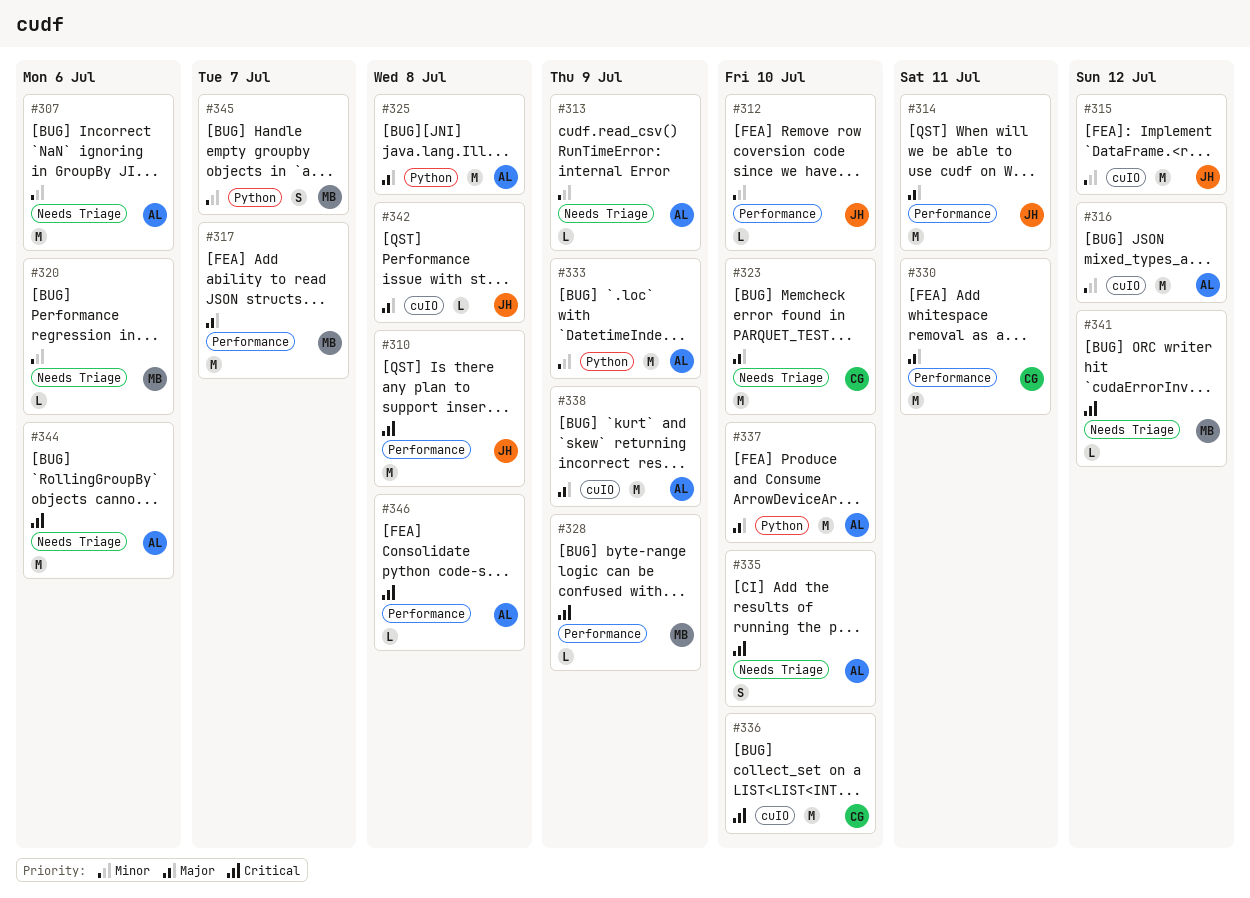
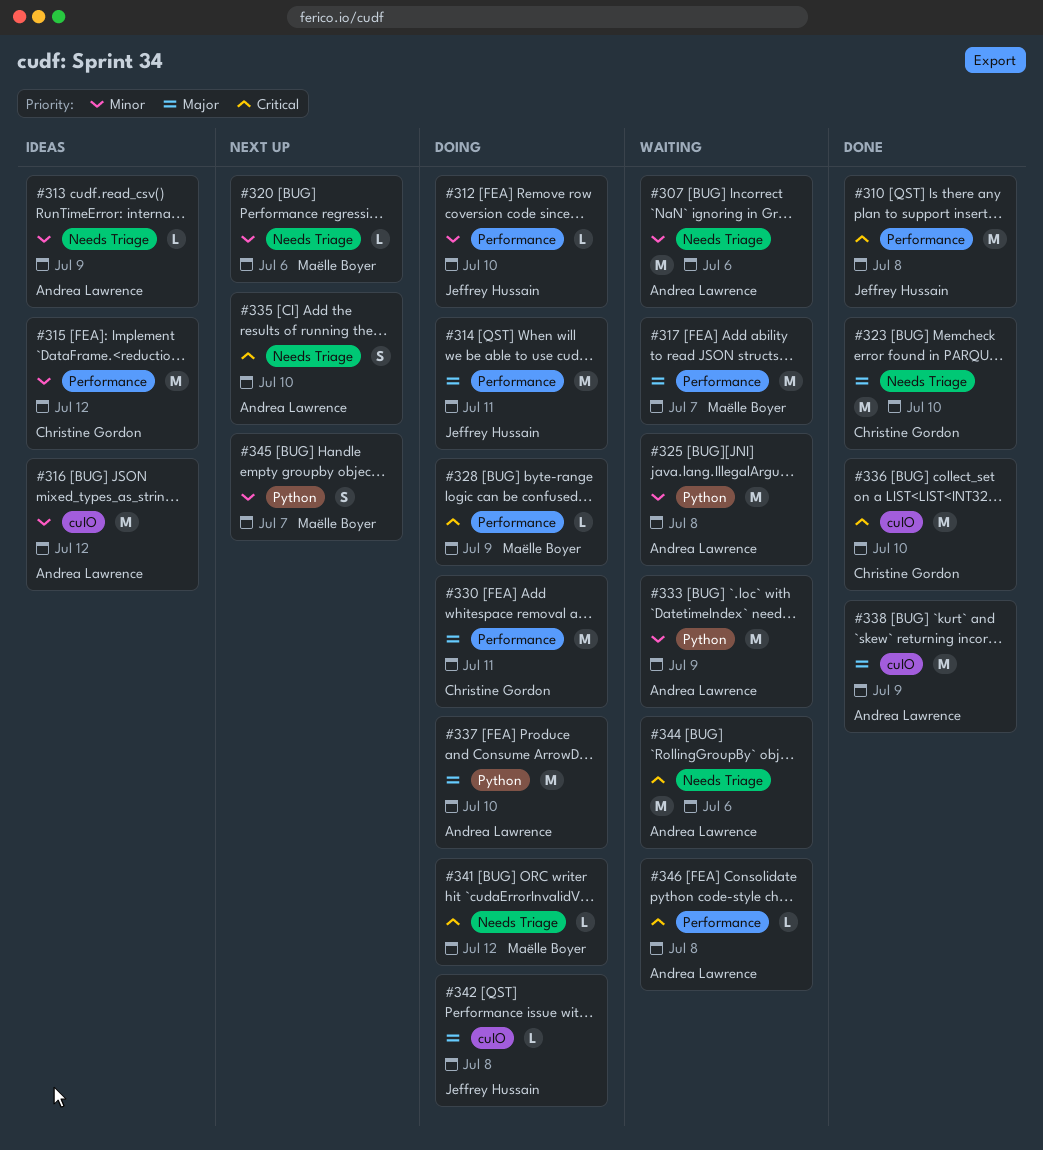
#315, owner: Jeffrey Hussain -> Christine Gordon
#315, label: cuIO -> Performance
#325, priority: Major -> Minor

